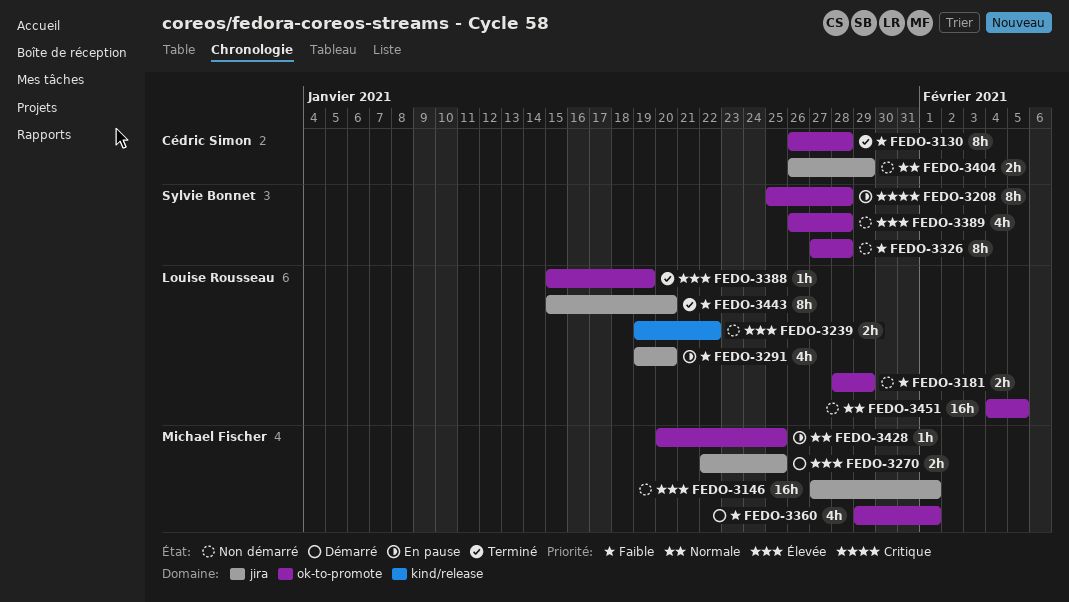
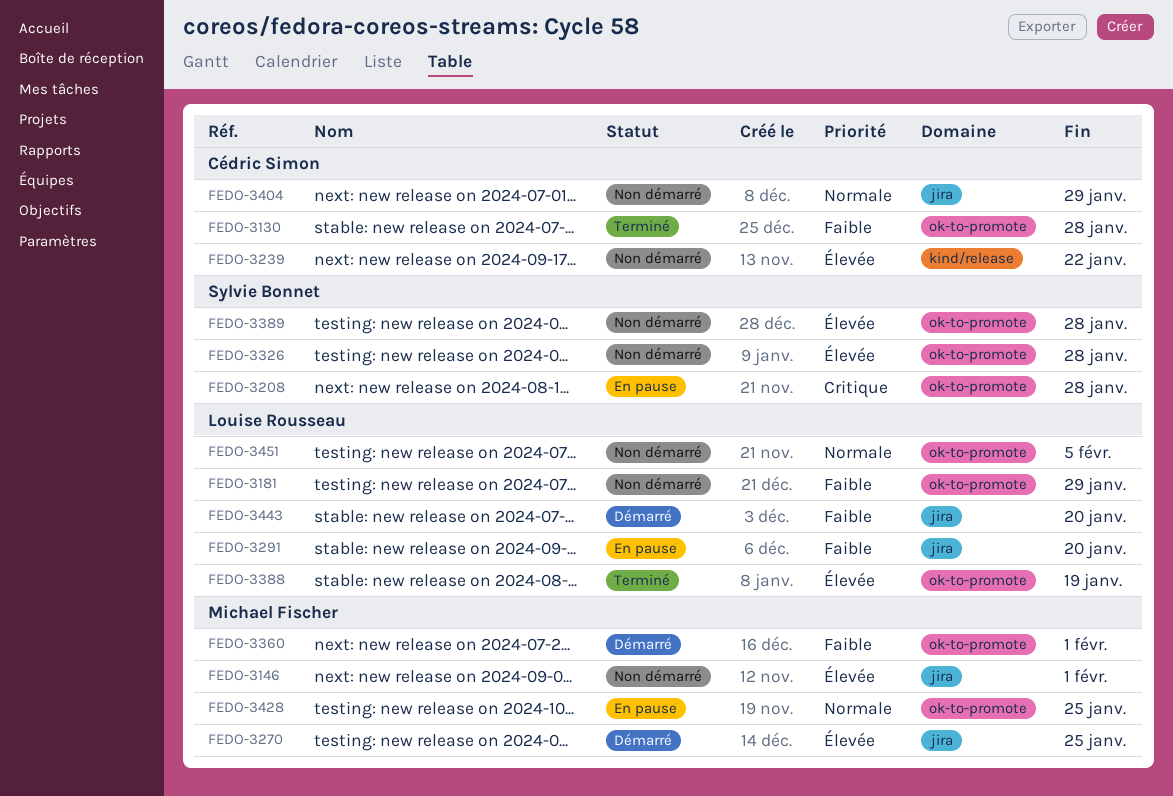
FEDO-3239, owner: Louise Rousseau -> Cédric Simon
FEDO-3326, priority: Faible -> Élevée
FEDO-3443, status: Terminé -> Démarré

